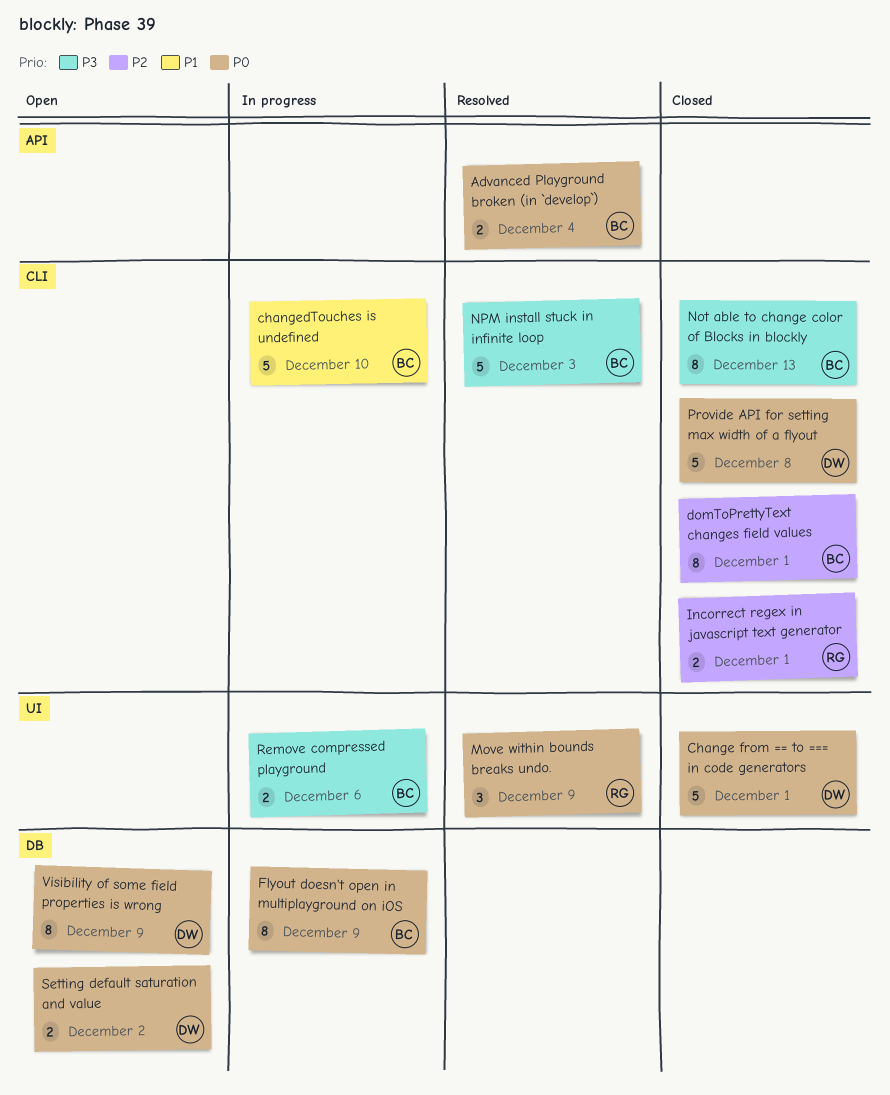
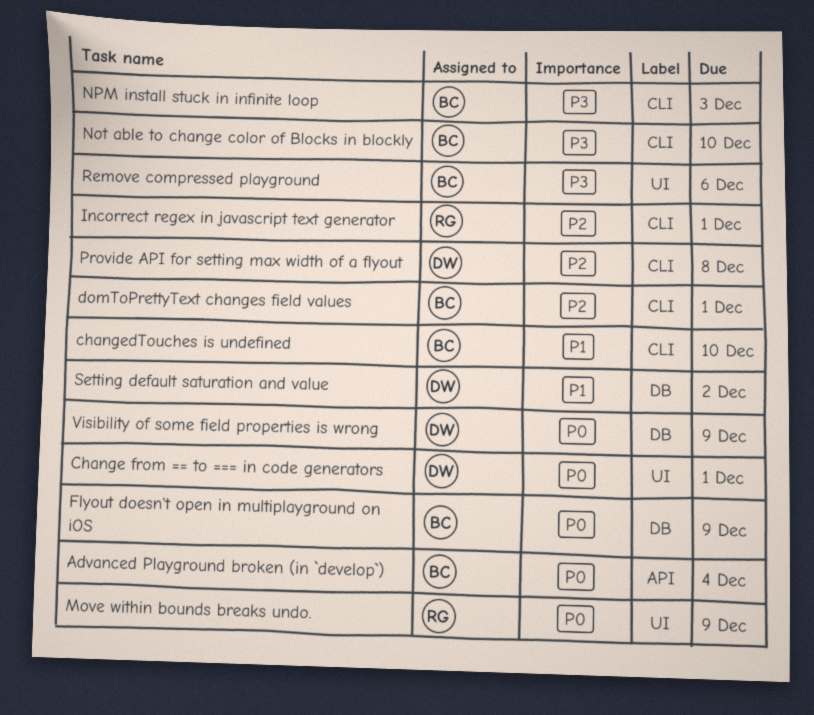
Not able to change color of Blocks in blockly, due: Dec 13 -> Dec 10
Provide API for setting max width of a flyout, priority: P0 -> P2
Setting default saturation and value, priority: P0 -> P1

